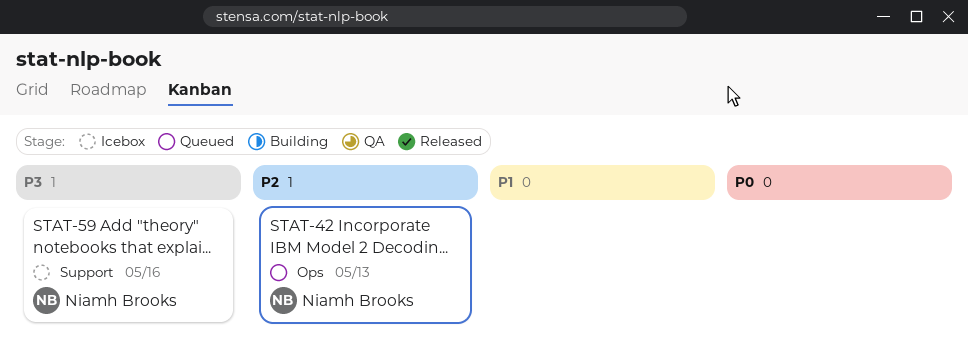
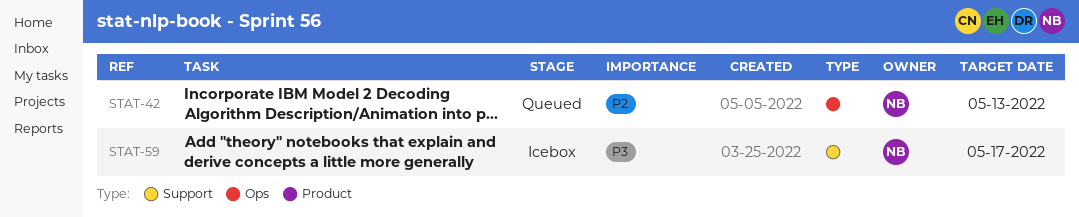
STAT-59, due: May 16 -> May 17

